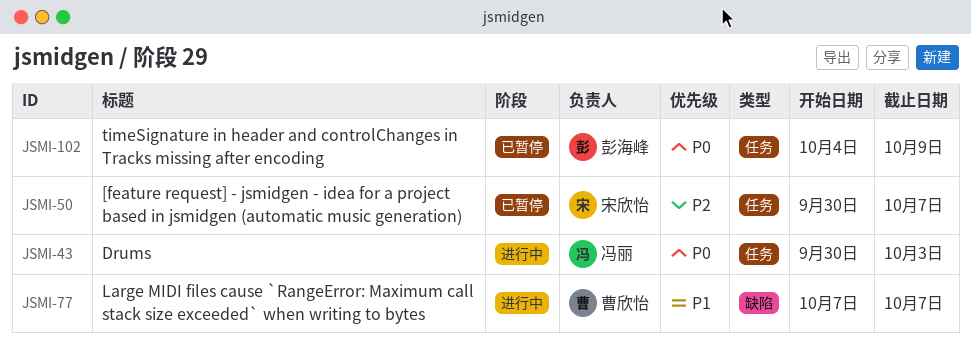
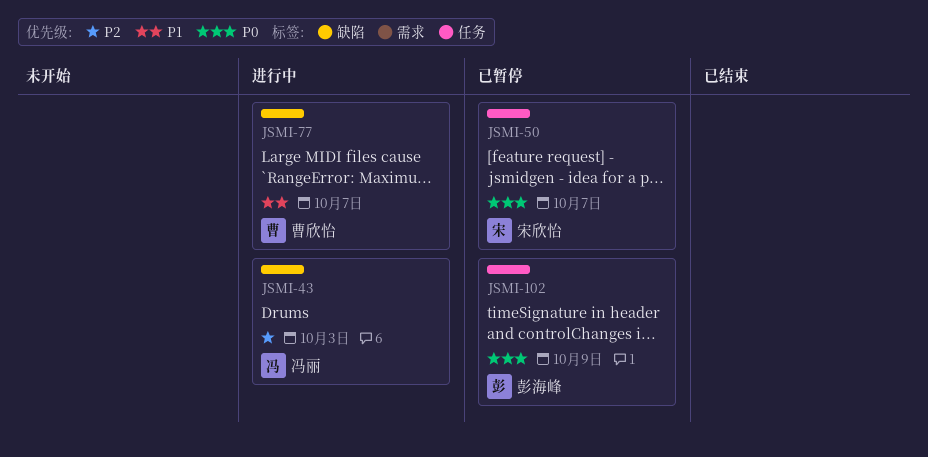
JSMI-43, priority: P0 -> P2
JSMI-43, label: 任务 -> 缺陷
JSMI-50, priority: P2 -> P0

